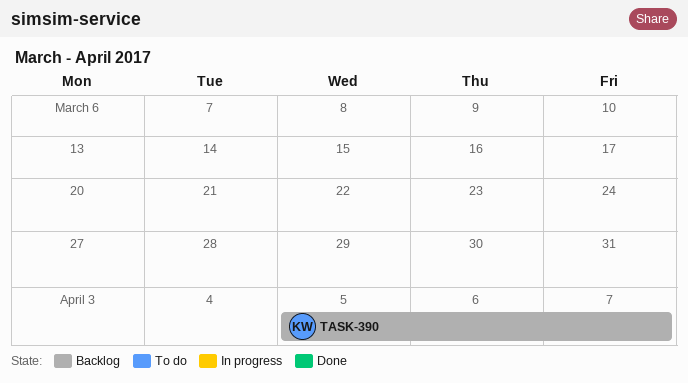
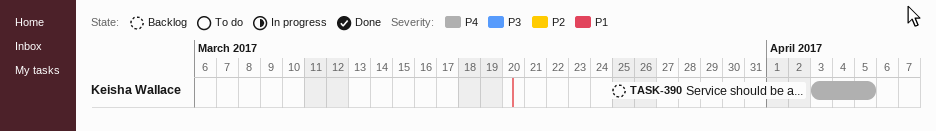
TASK-390, start: Apr 5 -> Apr 3
TASK-390, due: Apr 7 -> Apr 5

